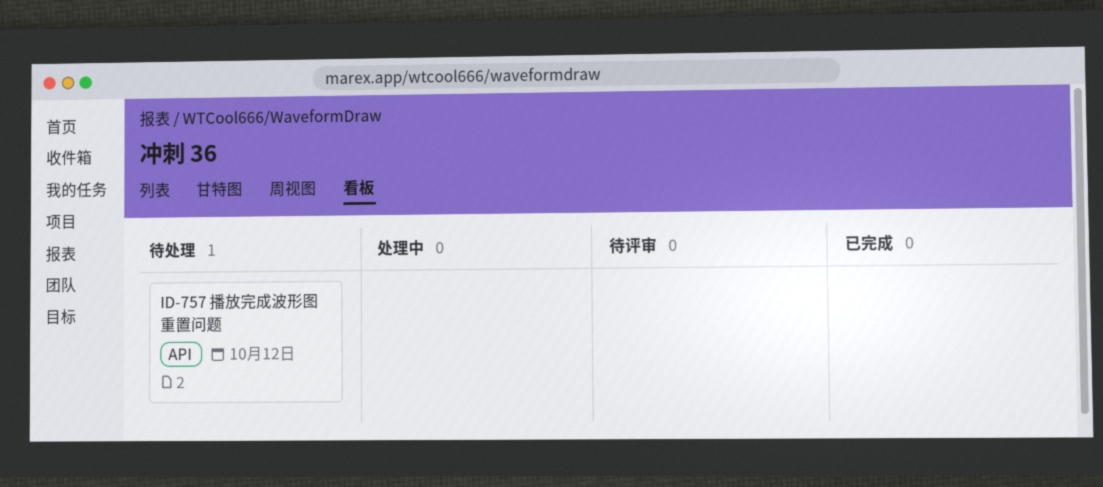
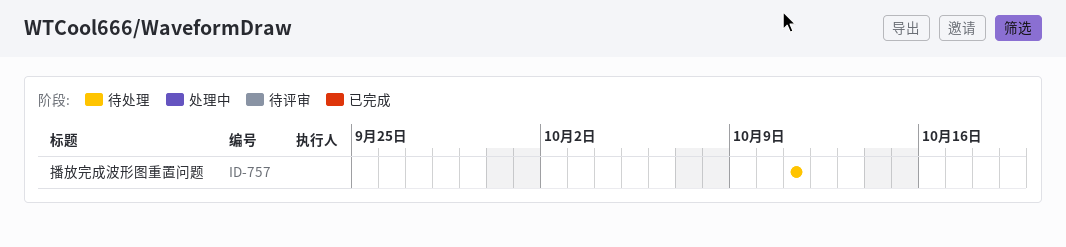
ID-757, due: Oct 12 -> Oct 11

